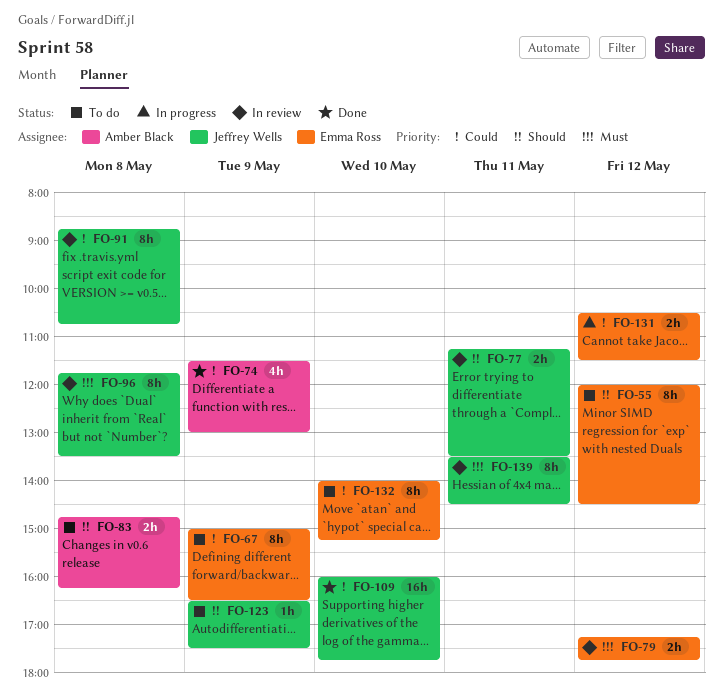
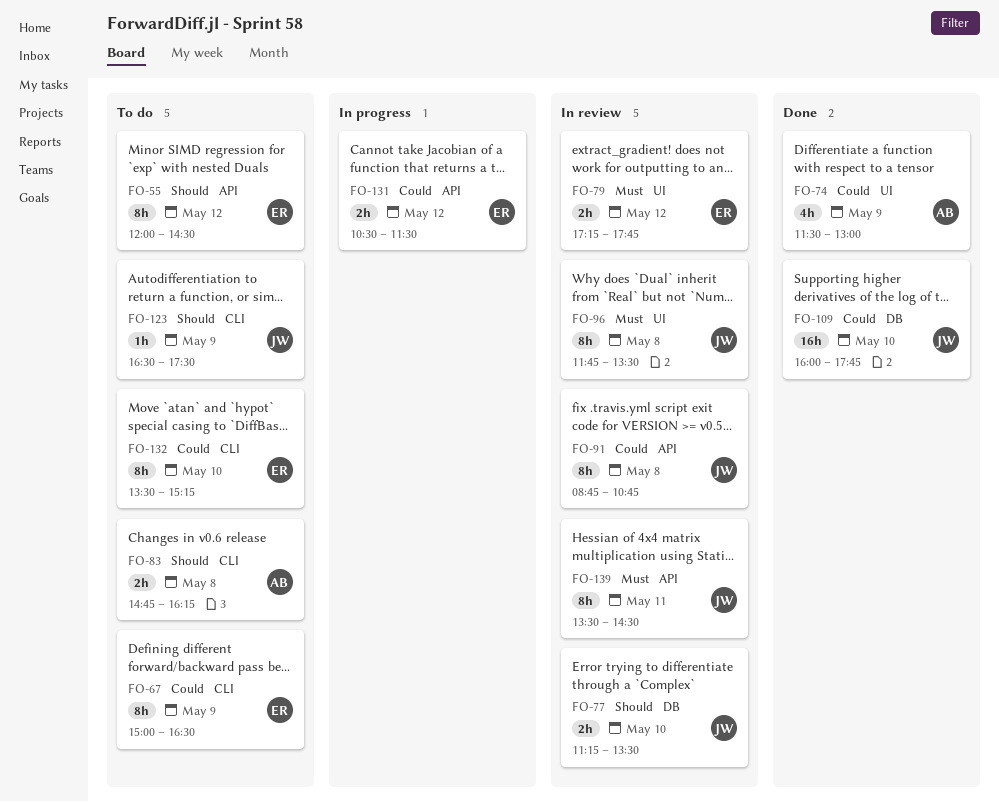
FO-77, day: May 11 -> May 10
FO-132, begins: 14:00 -> 13:30

